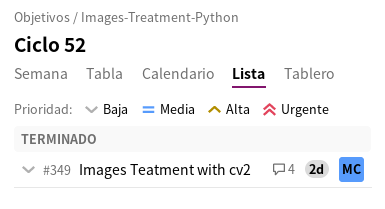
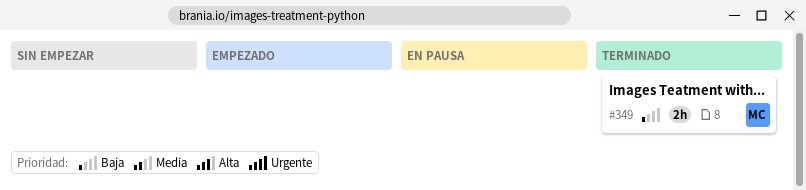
#349, estimate: 2d -> 2h

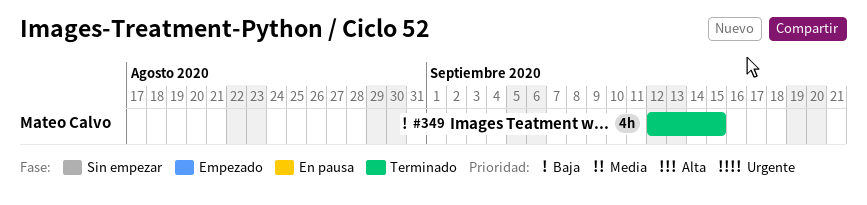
#349, estimate: 2h -> 4h

